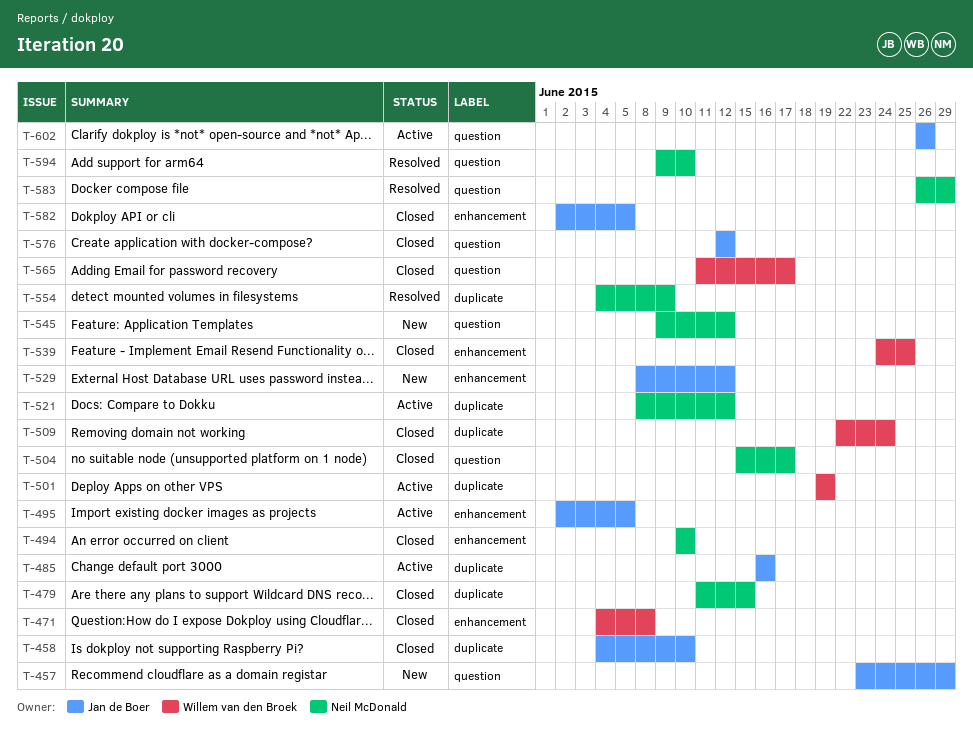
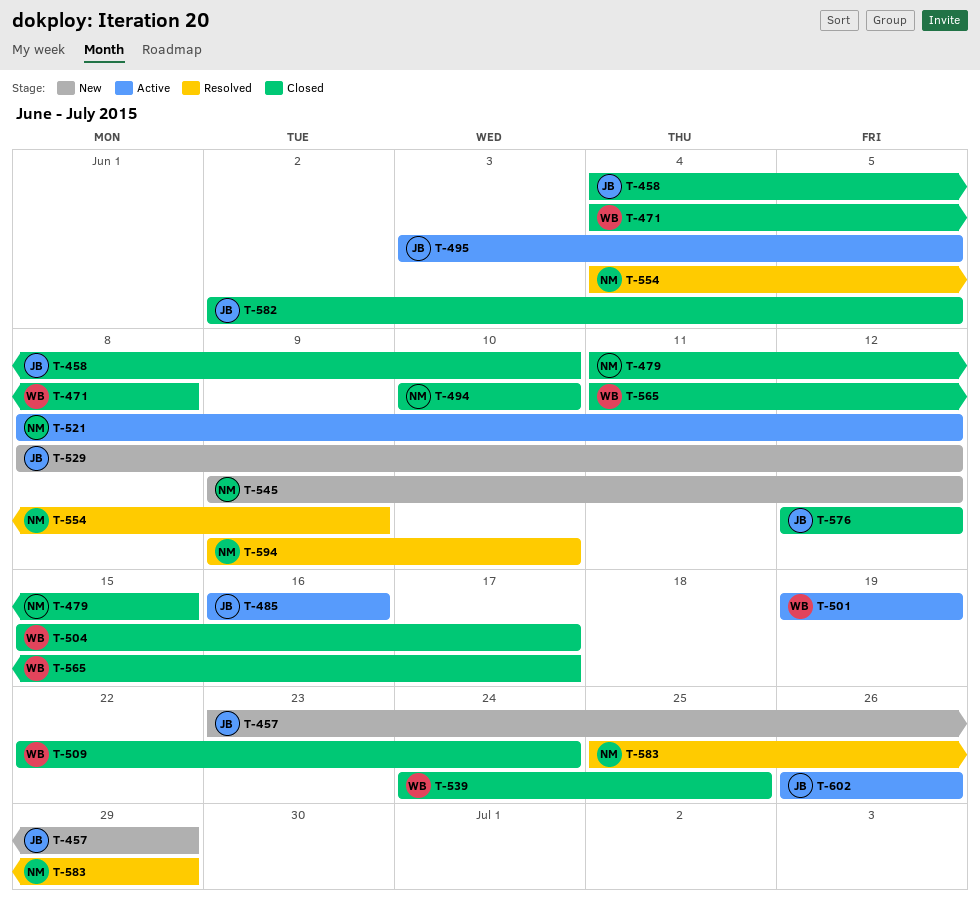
T-495, start: Jun 2 -> Jun 3
T-504, owner: Neil McDonald -> Willem van den Broek
T-583, start: Jun 26 -> Jun 25

